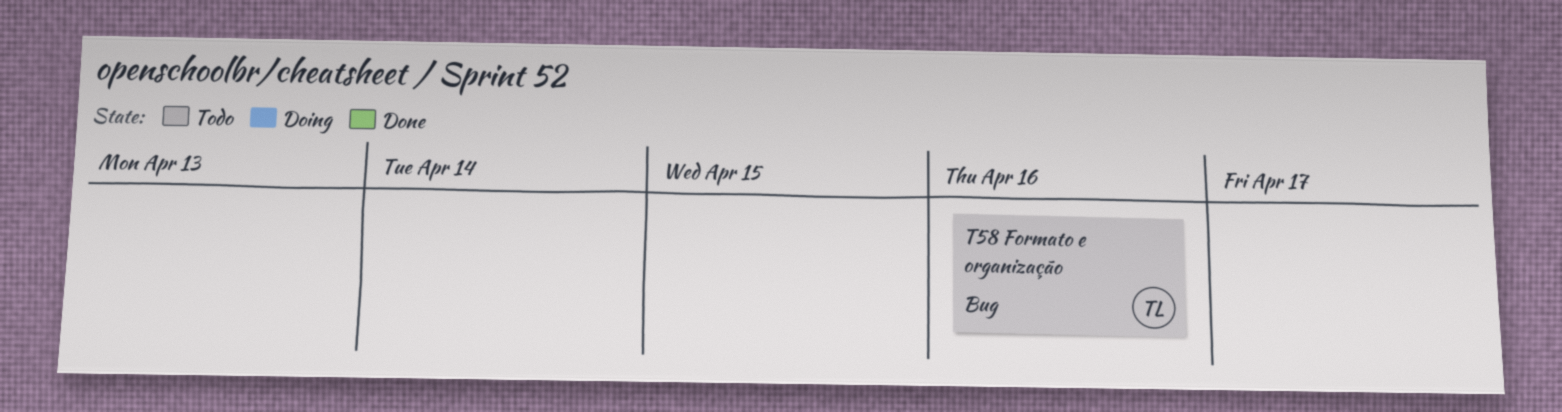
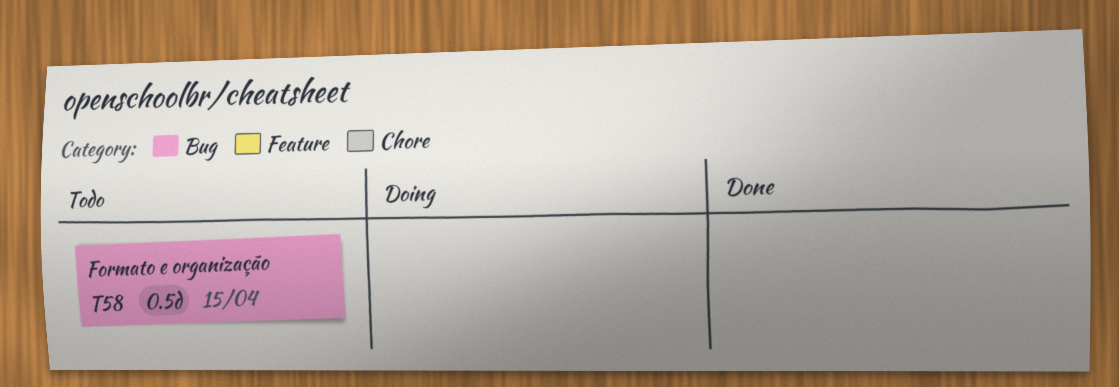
T58, due: Apr 16 -> Apr 15

